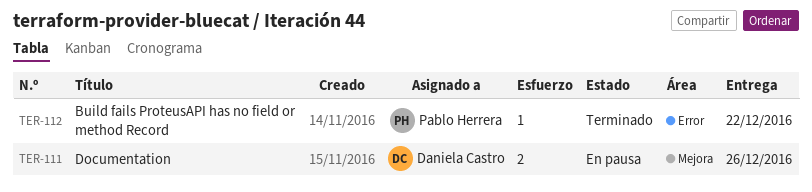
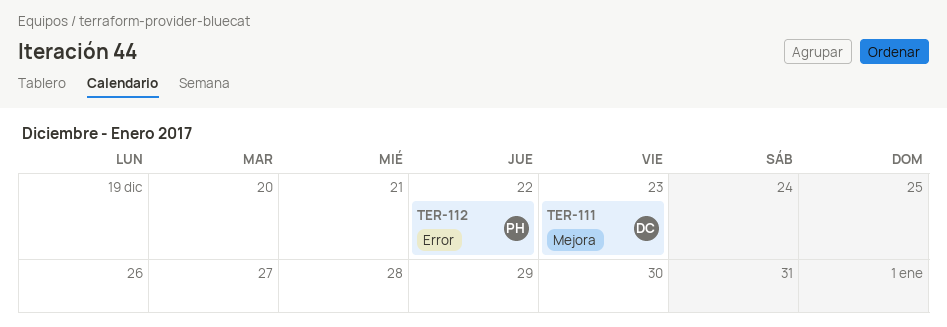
TER-111, due: Dec 26 -> Dec 23

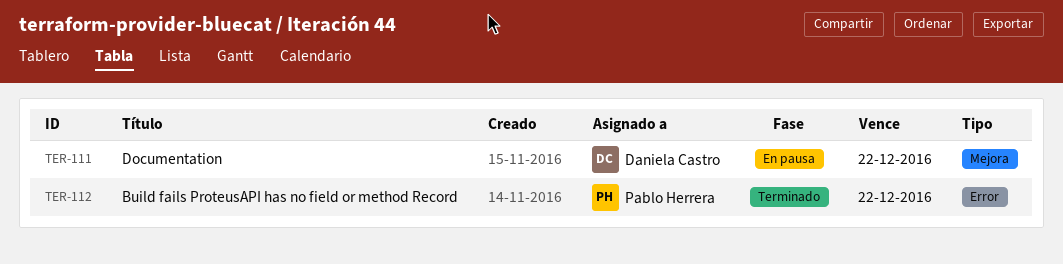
TER-111, due: Dec 23 -> Dec 22

